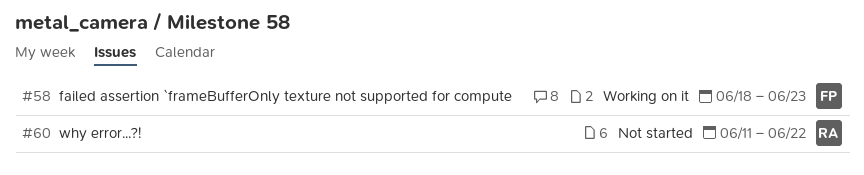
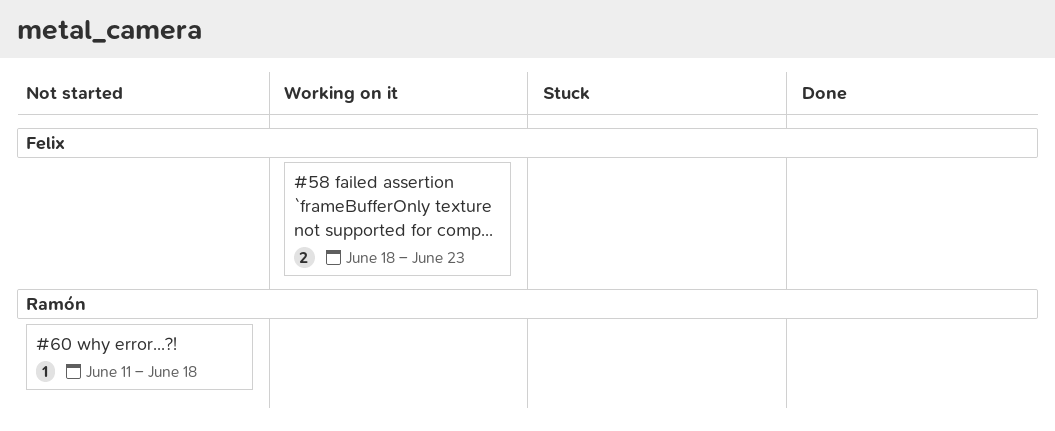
#60, due: Jun 22 -> Jun 18

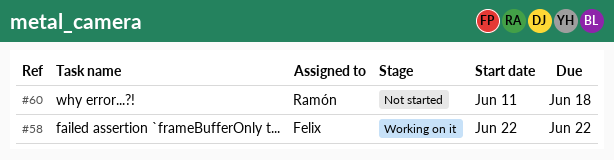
#58, start: Jun 18 -> Jun 22
#58, due: Jun 23 -> Jun 22

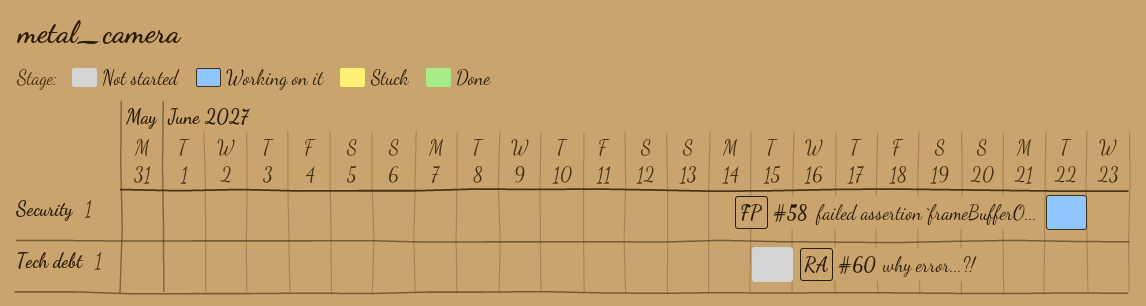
#60, start: Jun 11 -> Jun 15
#60, due: Jun 18 -> Jun 15

